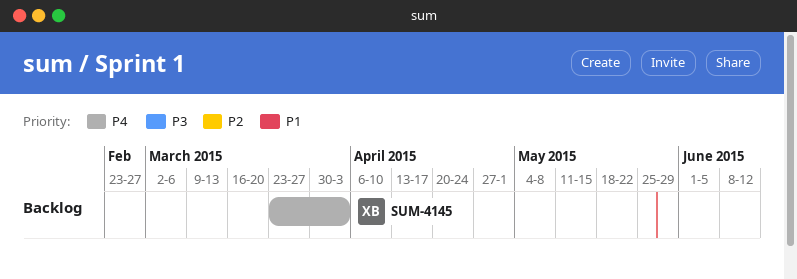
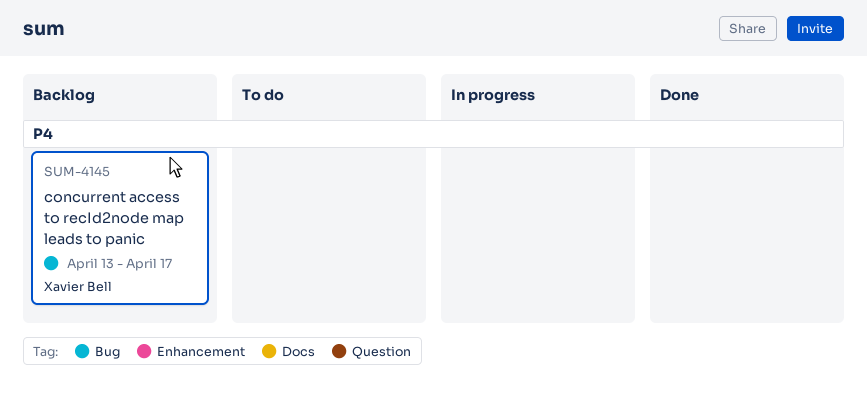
SUM-4145, start: Mar 23 -> Apr 13
SUM-4145, due: Apr 3 -> Apr 17

